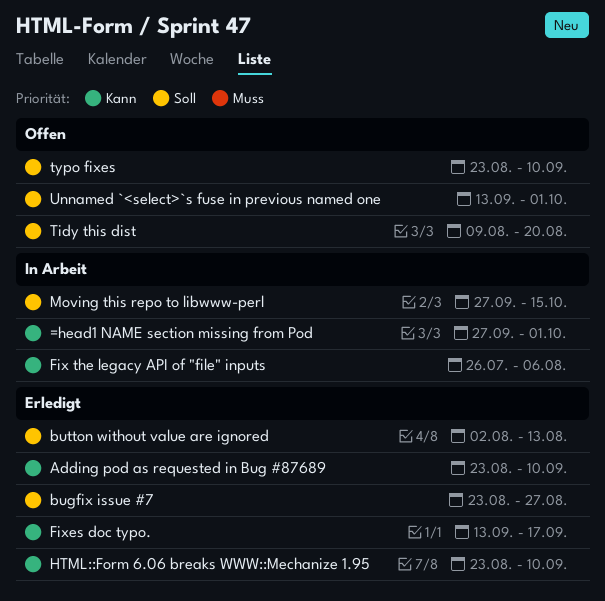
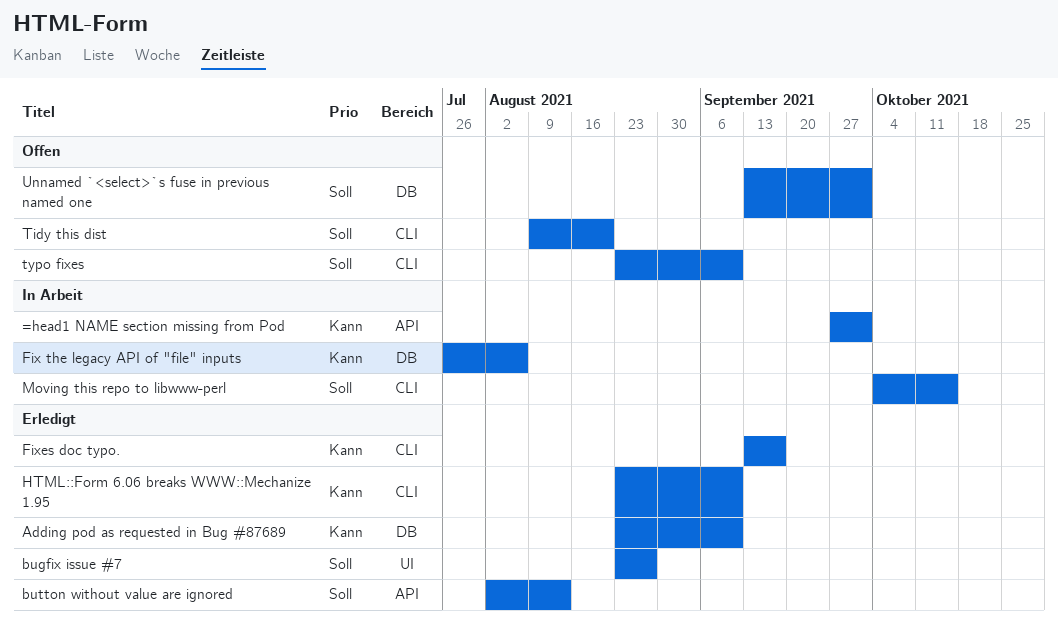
Moving this repo to libwww-perl, start: Sep 27 -> Oct 4

